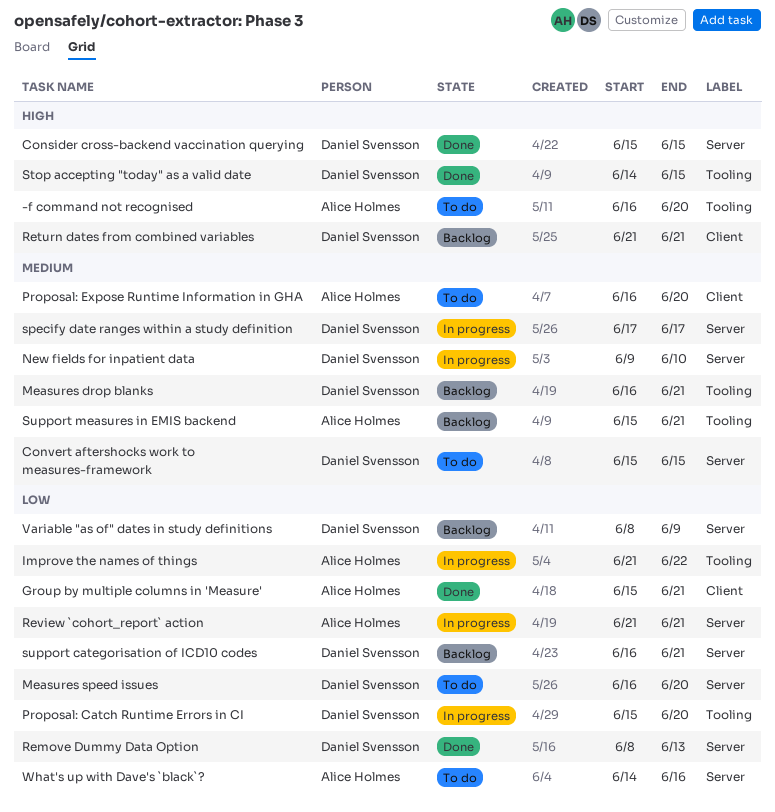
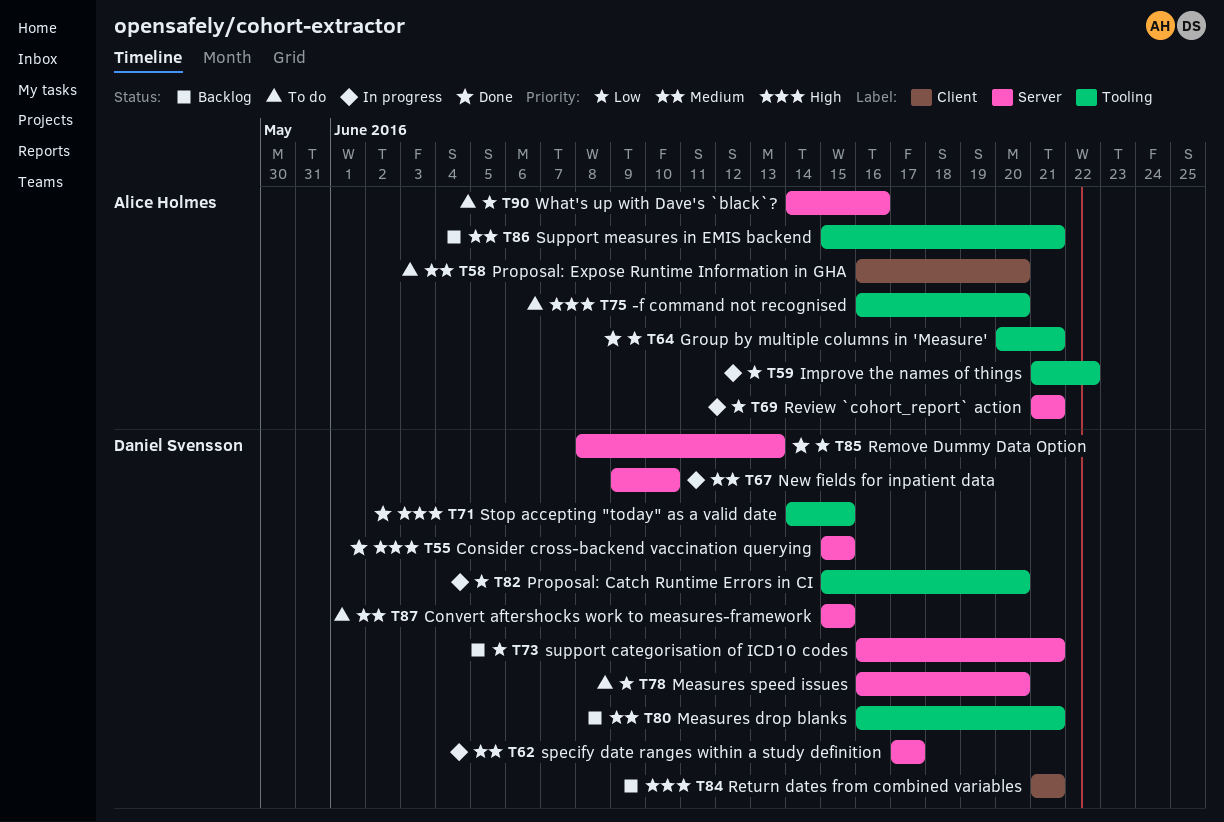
Group by multiple columns in 'Measure', label: Client -> Tooling
Group by multiple columns in 'Measure', start: Jun 15 -> Jun 20
Variable "as of" dates in study definitions: present -> none

